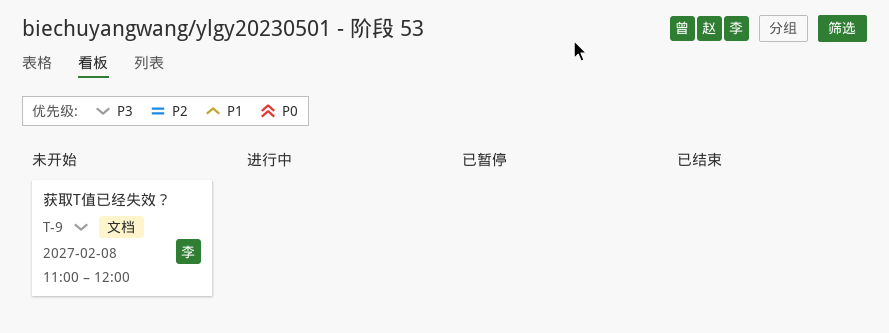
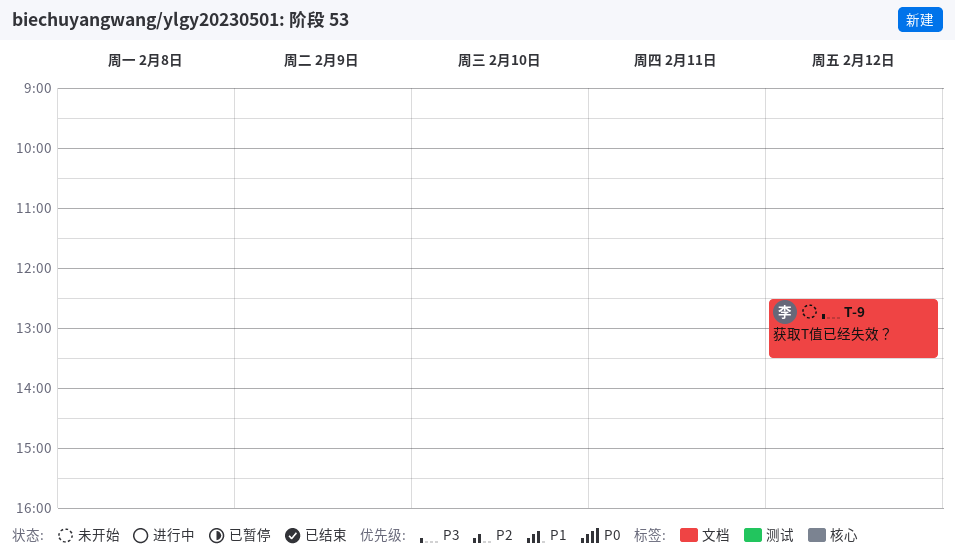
T-9, day: Feb 8 -> Feb 12
T-9, begins: 11:00 -> 12:30
T-9, ends: 12:00 -> 13:30

